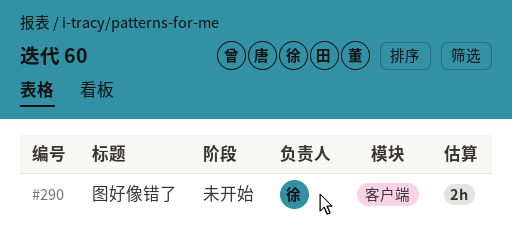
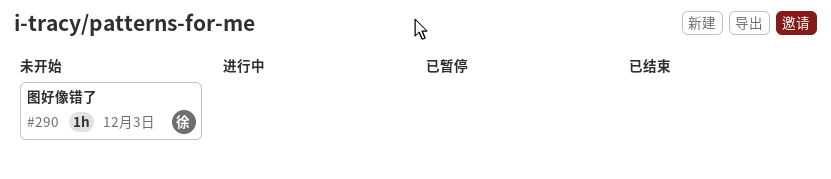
#290, estimate: 2h -> 1h

